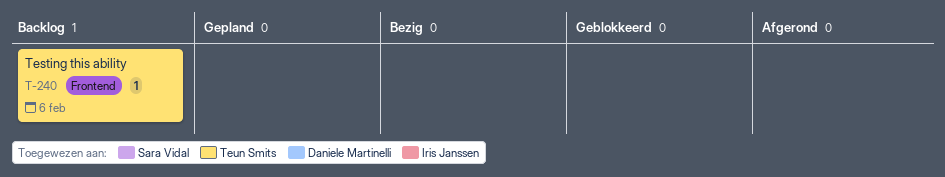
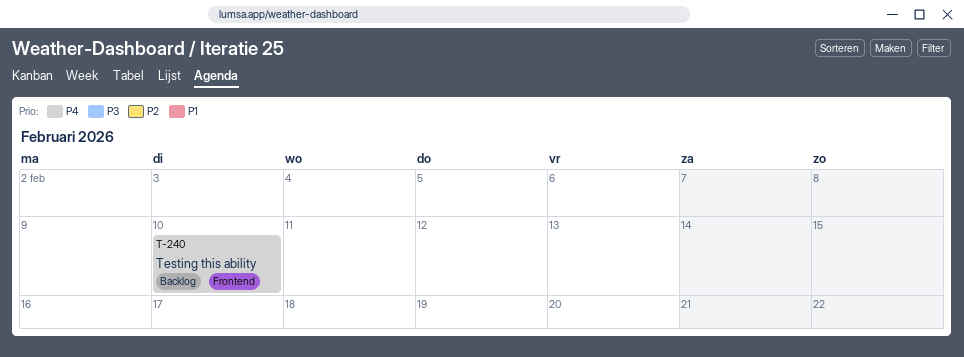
T-240, due: Feb 6 -> Feb 10

